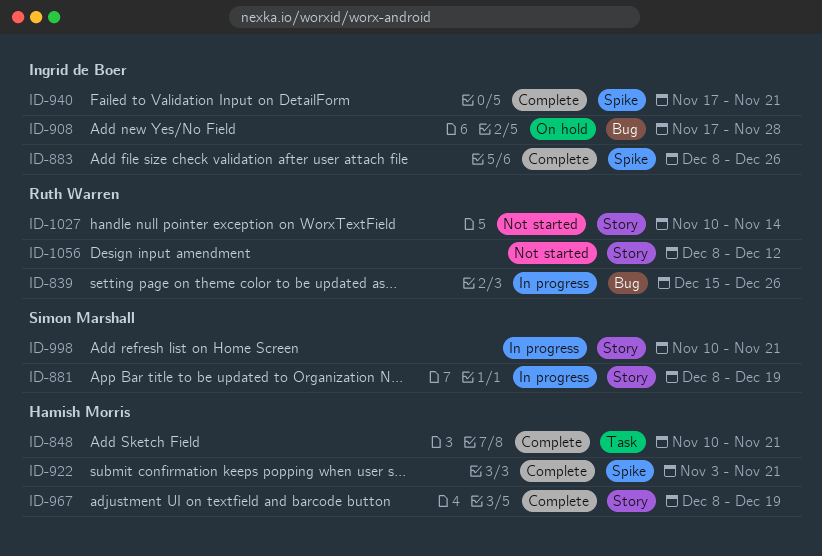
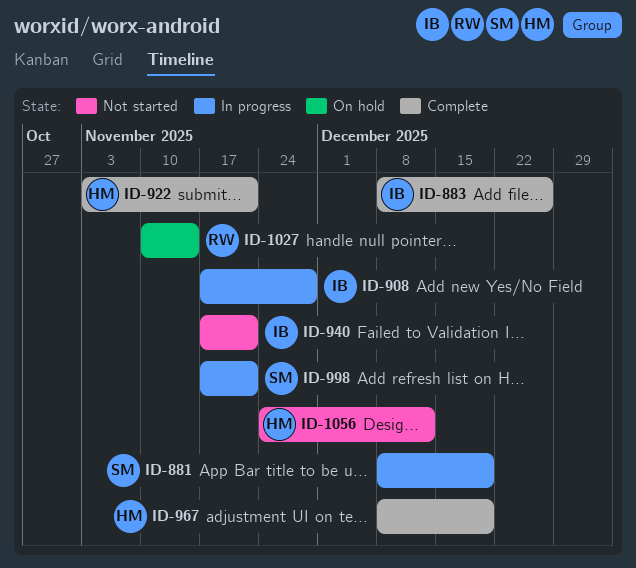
ID-839: present -> none
ID-848: present -> none
ID-908, status: On hold -> In progress
ID-940, status: Complete -> Not started
ID-998, start: Nov 10 -> Nov 17
ID-1027, status: Not started -> On hold
ID-1056, owner: Ruth Warren -> Hamish Morris
ID-1056, start: Dec 8 -> Nov 24

